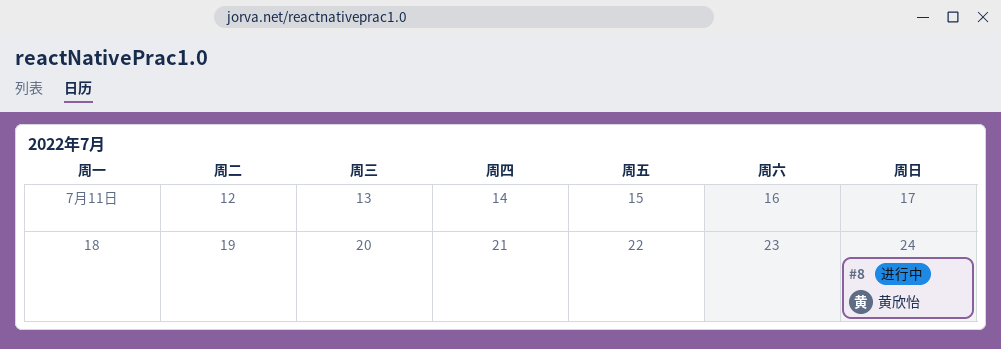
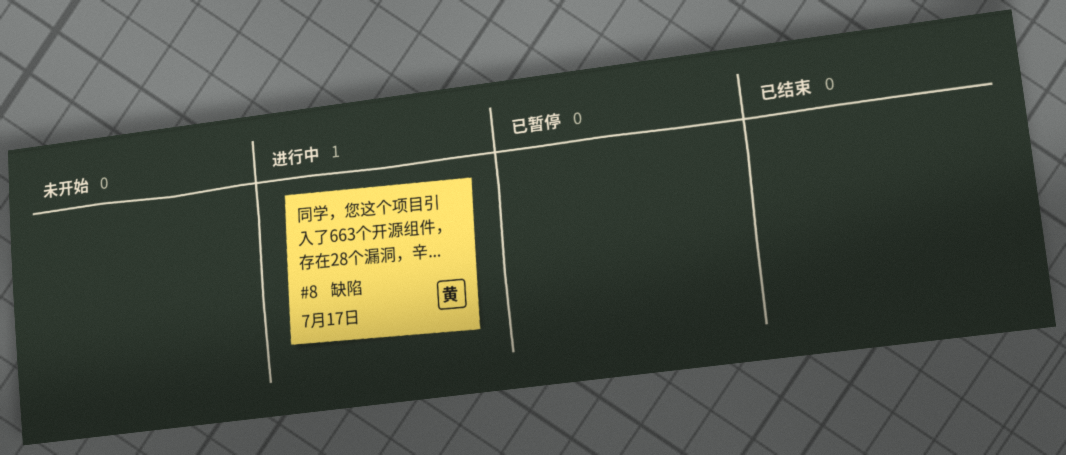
#8, due: Jul 24 -> Jul 17

